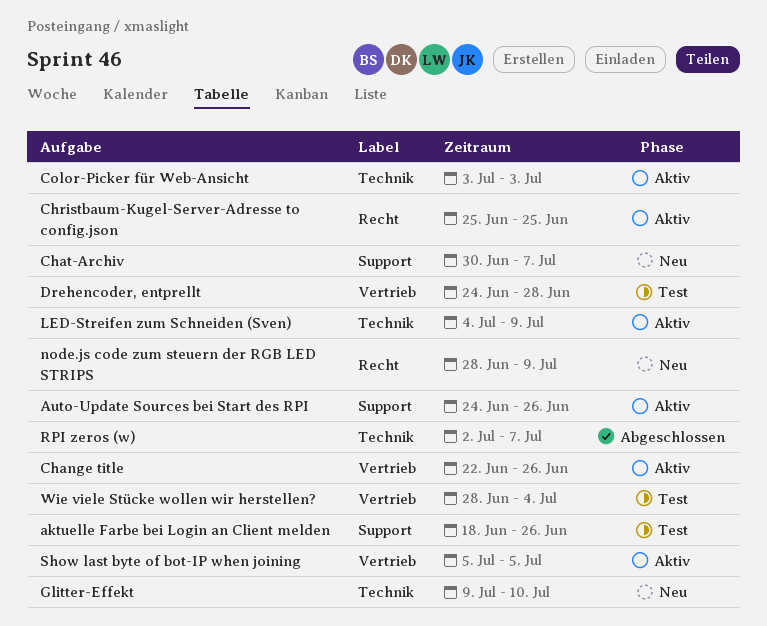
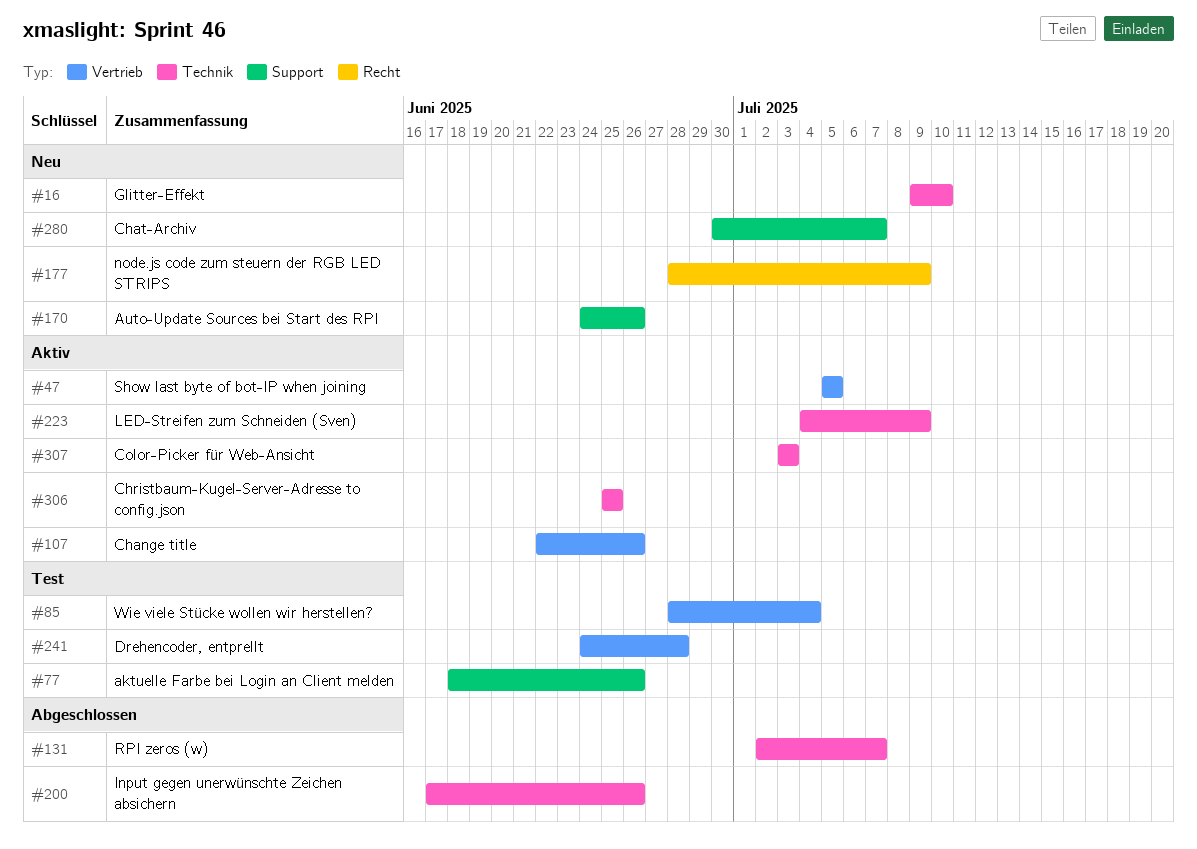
Auto-Update Sources bei Start des RPI, status: Aktiv -> Neu
Christbaum-Kugel-Server-Adresse to config.json, label: Recht -> Technik
Input gegen unerwünschte Zeichen absichern: none -> present

